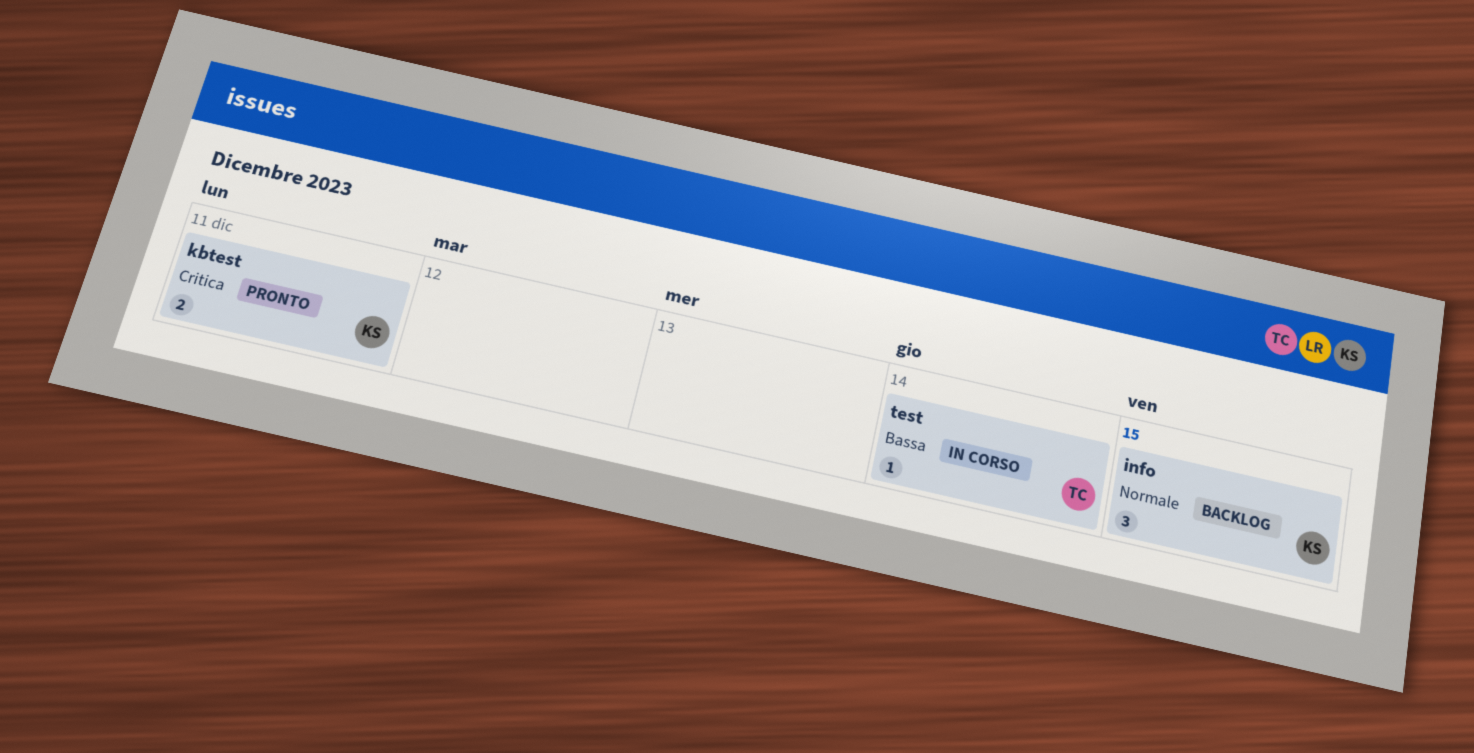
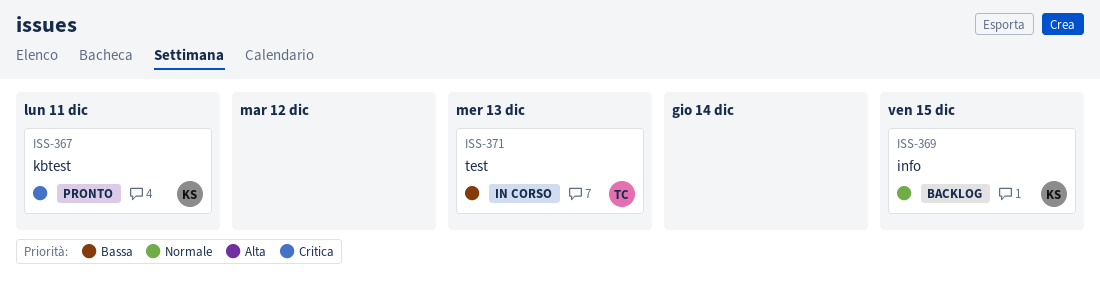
test, due: Dec 14 -> Dec 13

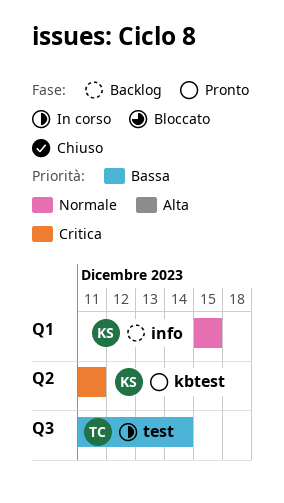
test, due: Dec 13 -> Dec 14

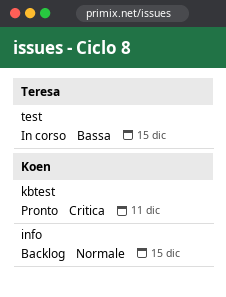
test, due: Dec 14 -> Dec 15

